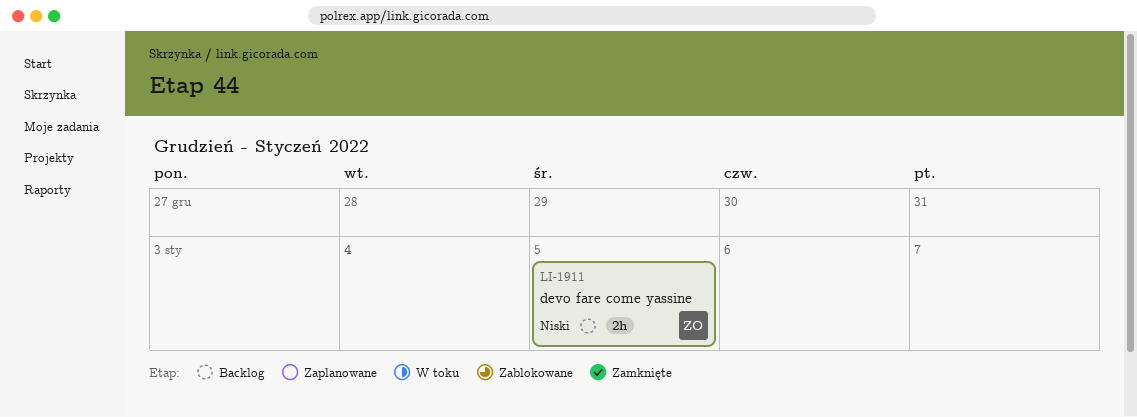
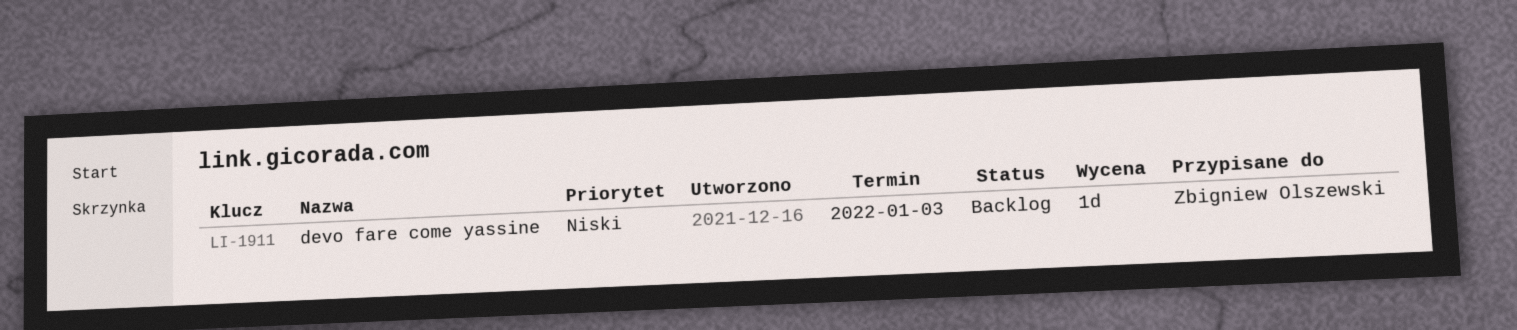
LI-1911, estimate: 2h -> 1d
LI-1911, due: Jan 5 -> Jan 3

